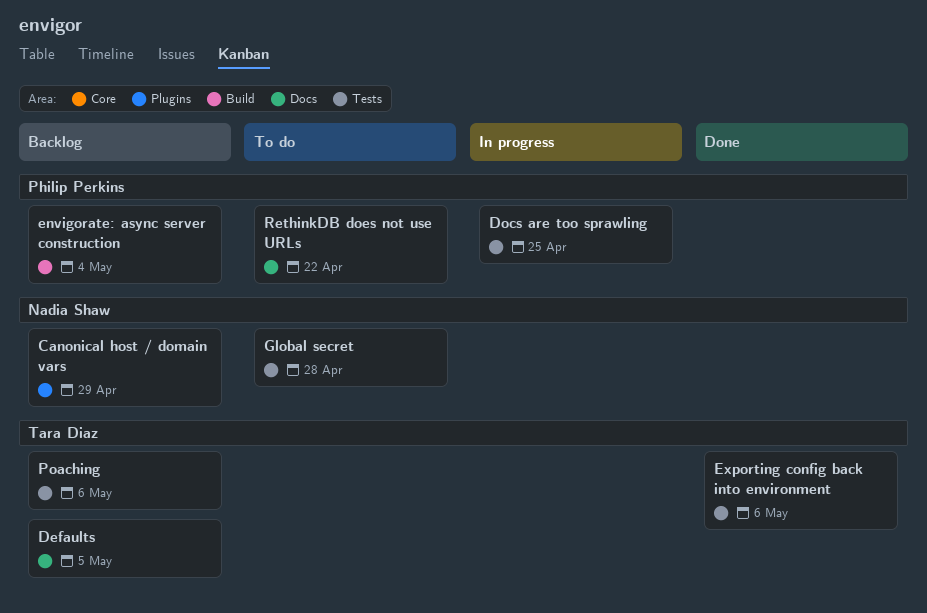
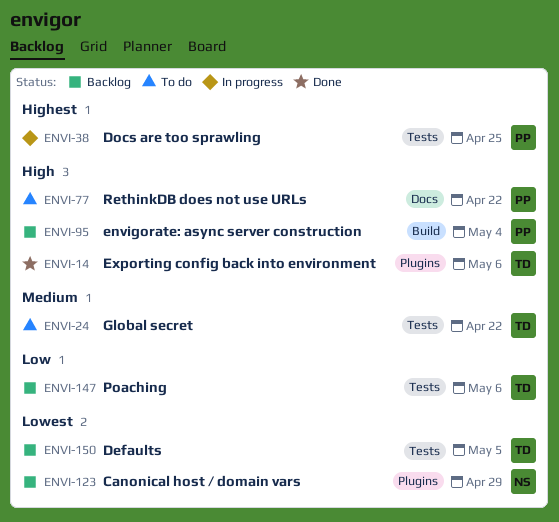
Defaults, label: Docs -> Tests
Exporting config back into environment, label: Tests -> Plugins
Global secret, owner: Nadia Shaw -> Tara Diaz
Global secret, due: Apr 28 -> Apr 22

